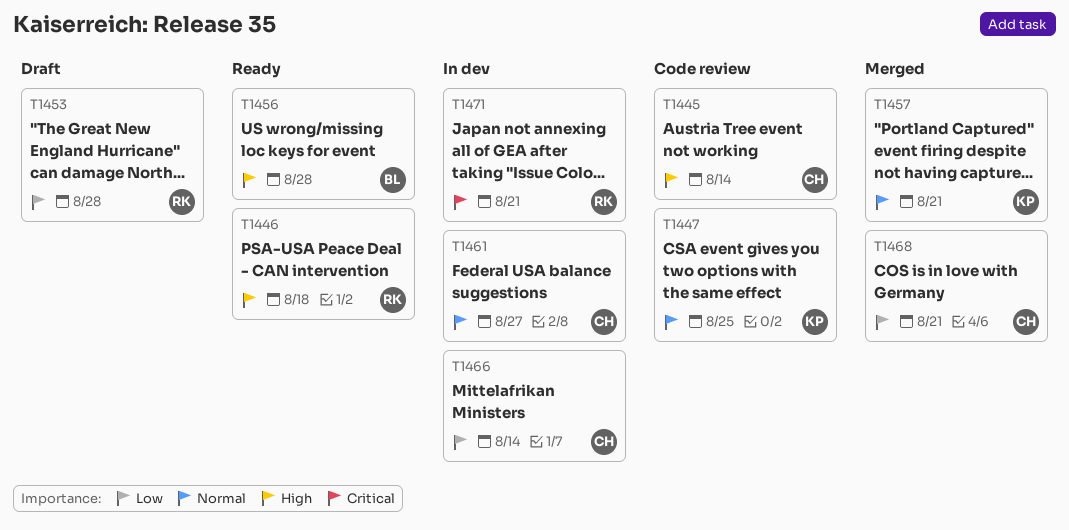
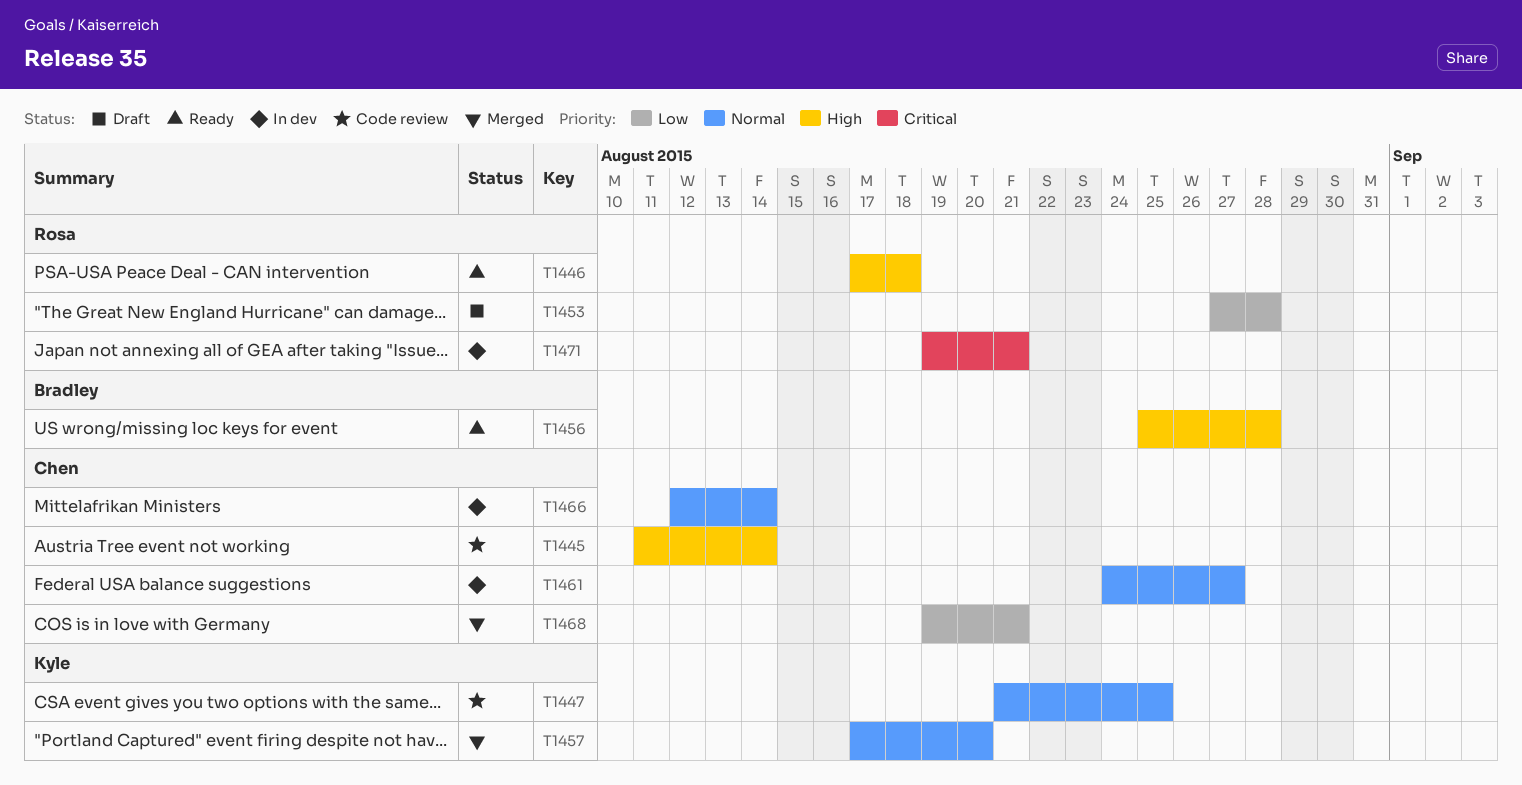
T1457, due: Aug 21 -> Aug 20
T1466, priority: Low -> Normal

